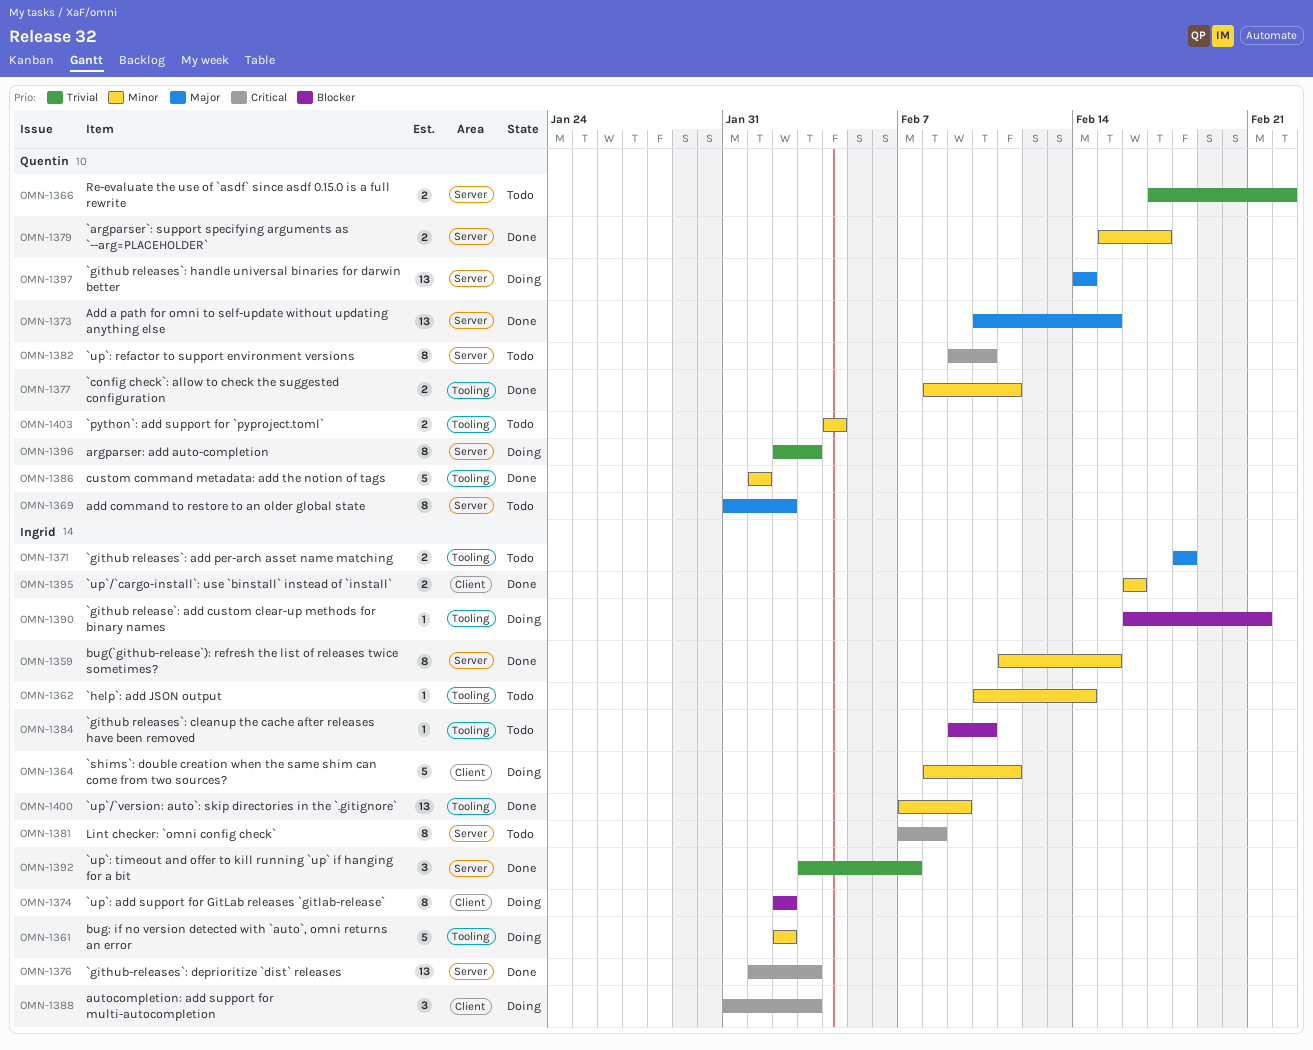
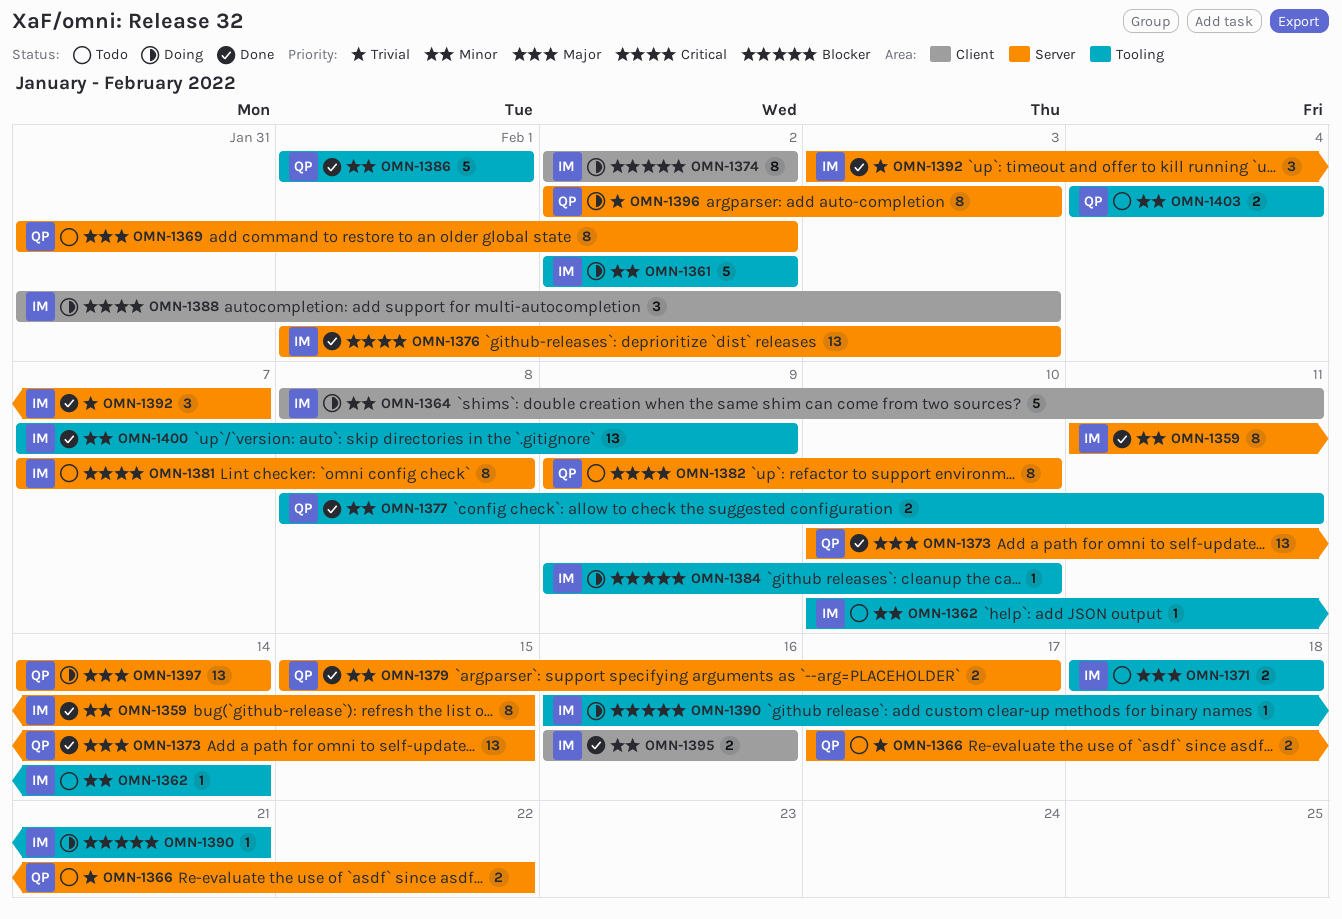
OMN-1384, status: Todo -> Doing

